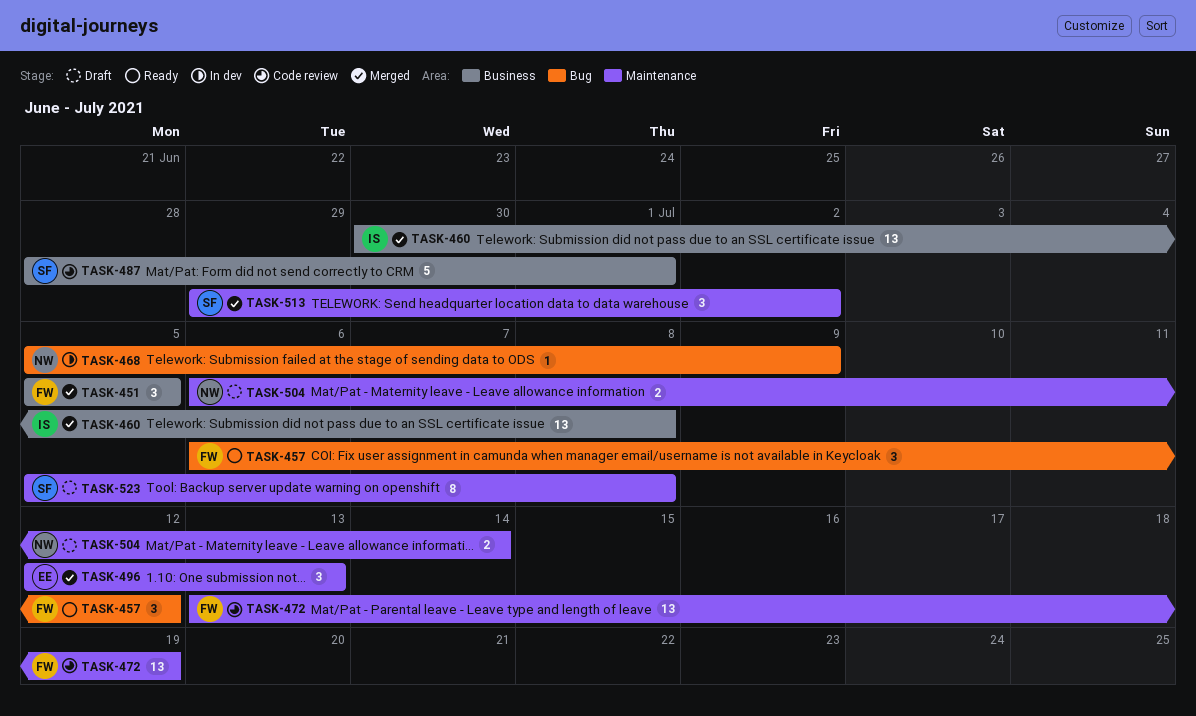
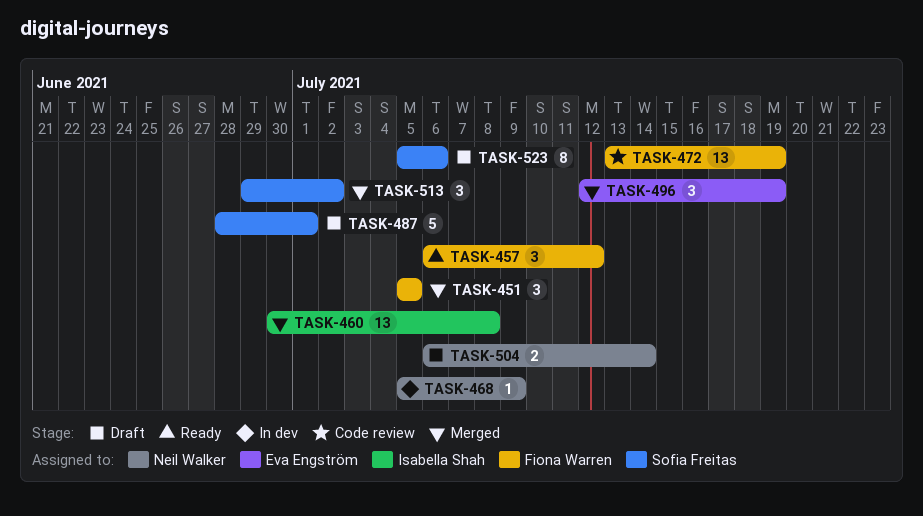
TASK-487, status: Code review -> Draft
TASK-496, due: Jul 13 -> Jul 19
TASK-523, due: Jul 8 -> Jul 6

